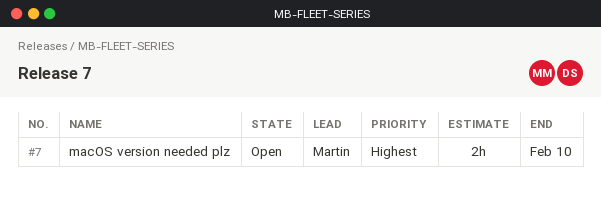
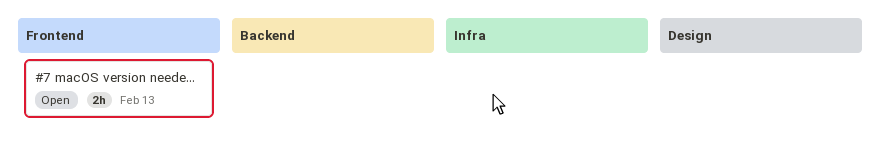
#7, due: Feb 10 -> Feb 13

